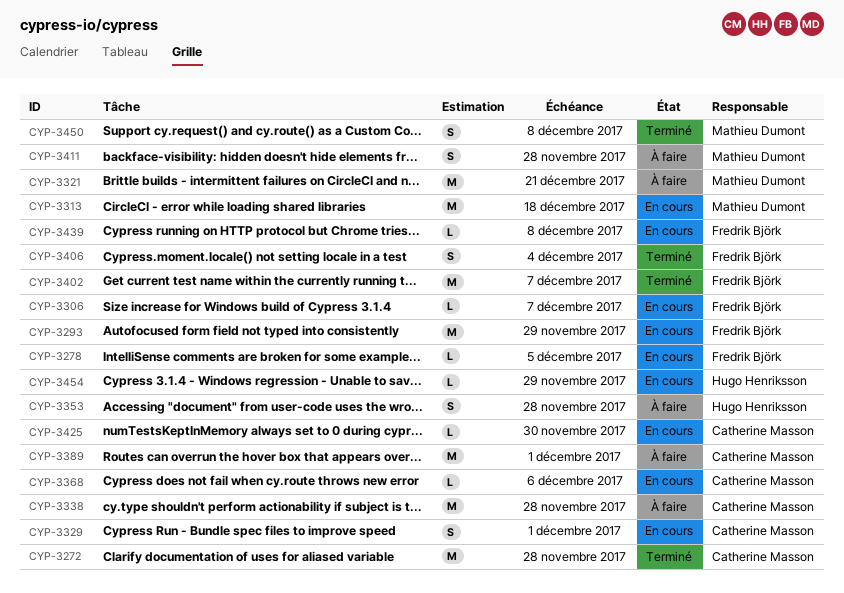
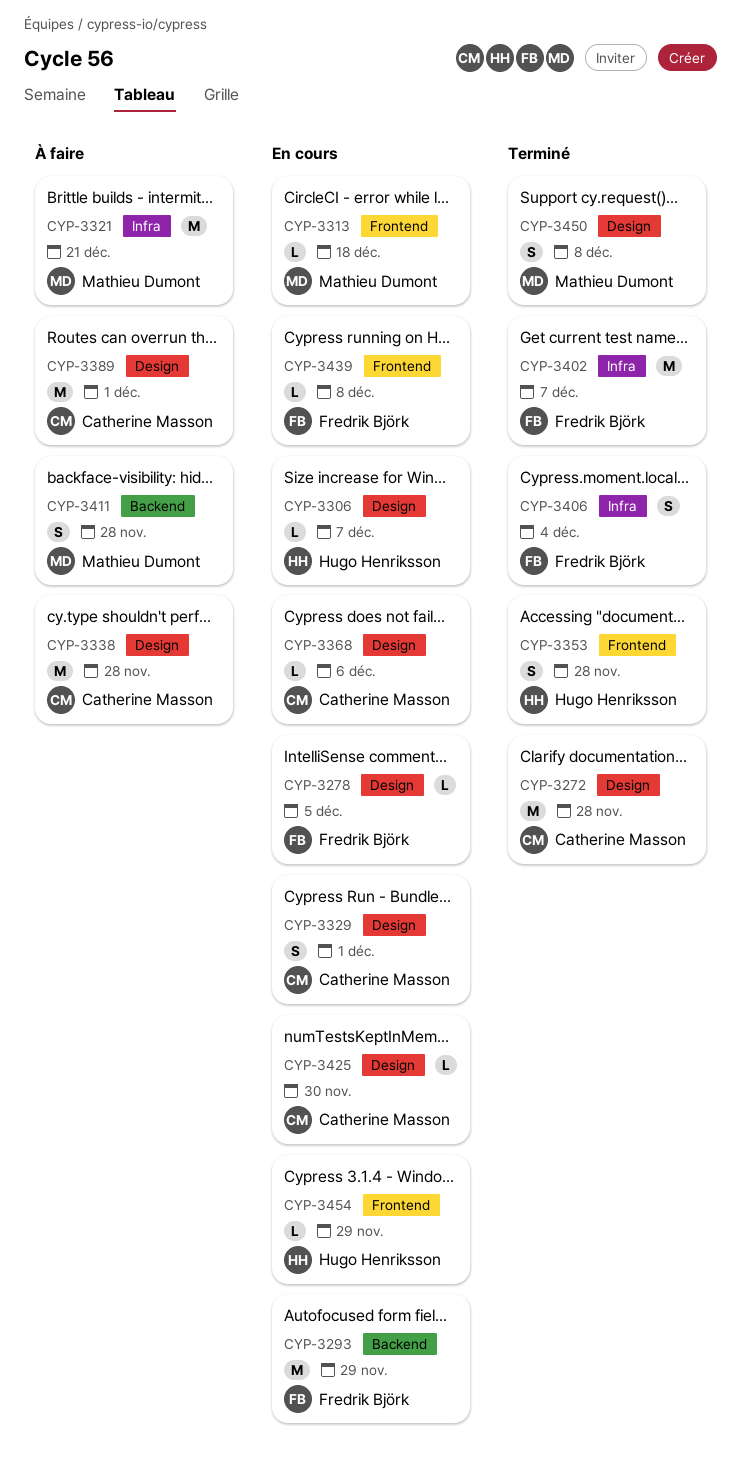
CYP-3306, owner: Fredrik Björk -> Hugo Henriksson
CYP-3313, estimate: M -> L
CYP-3353, status: À faire -> Terminé

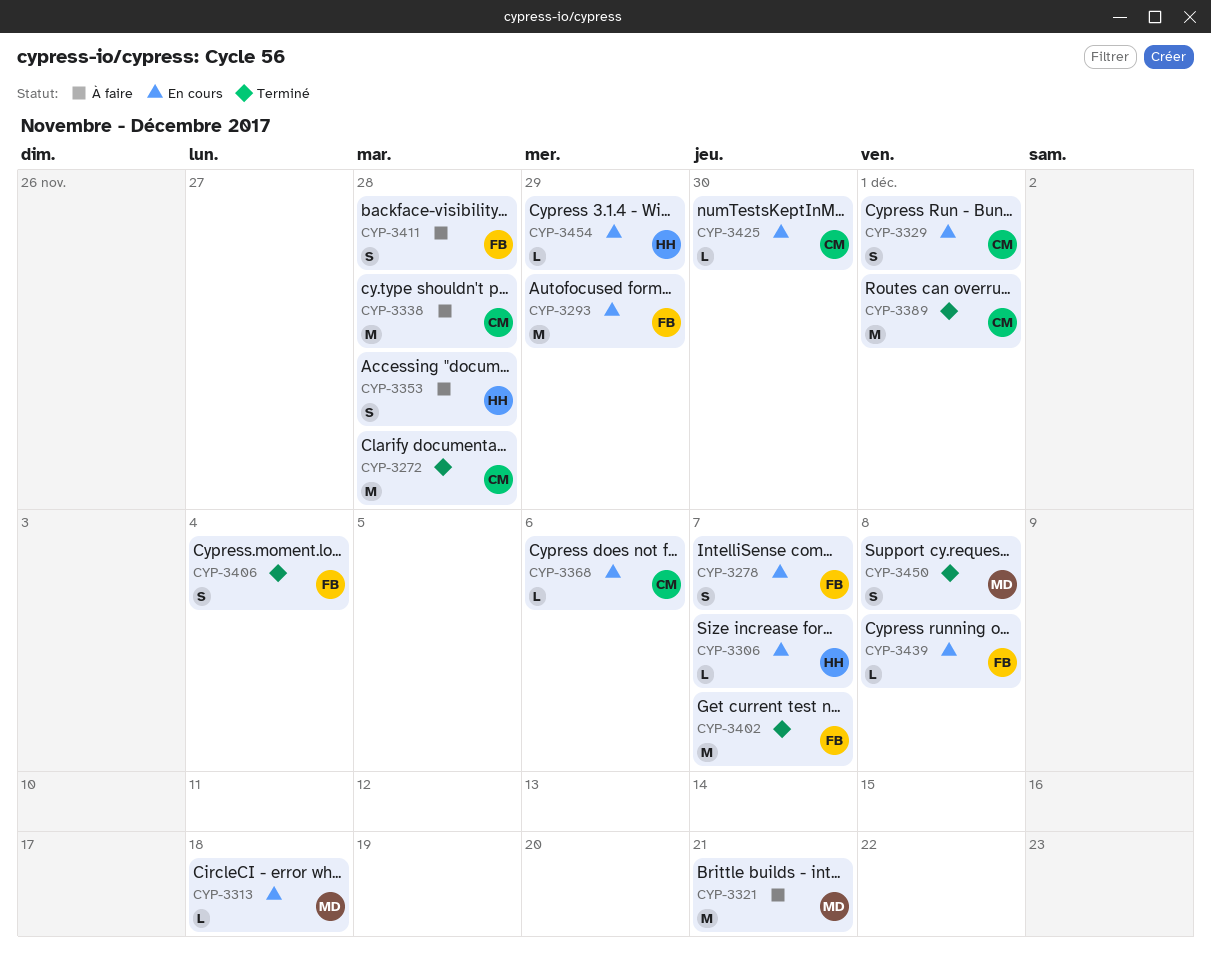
CYP-3278, estimate: L -> S
CYP-3278, due: Dec 5 -> Dec 7
CYP-3353, status: Terminé -> À faire
CYP-3389, status: À faire -> Terminé
CYP-3411, owner: Mathieu Dumont -> Fredrik Björk

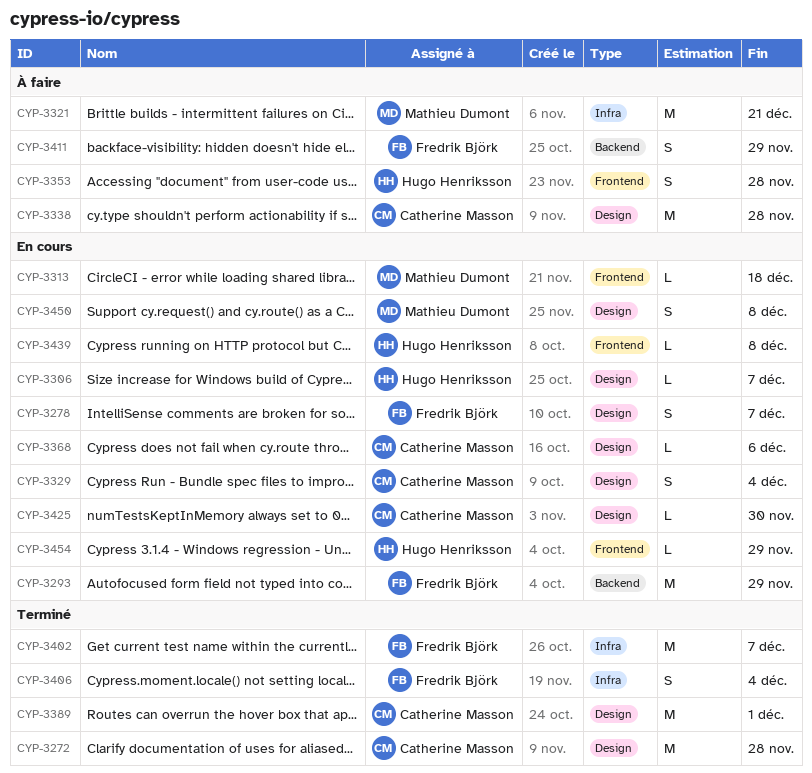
CYP-3329, due: Dec 1 -> Dec 4
CYP-3411, due: Nov 28 -> Nov 29
CYP-3439, owner: Fredrik Björk -> Hugo Henriksson
CYP-3450, status: Terminé -> En cours

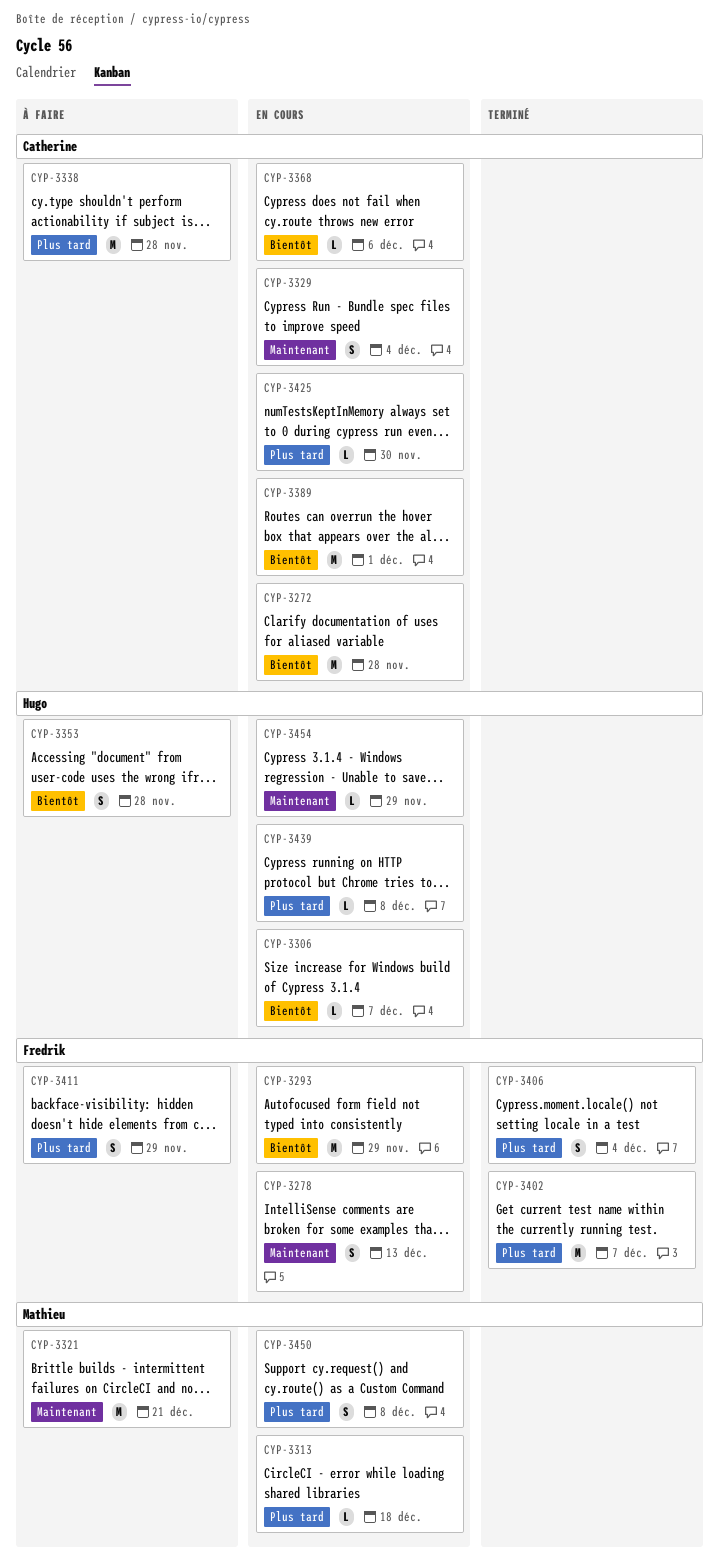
CYP-3272, status: Terminé -> En cours
CYP-3278, due: Dec 7 -> Dec 13
CYP-3389, status: Terminé -> En cours

